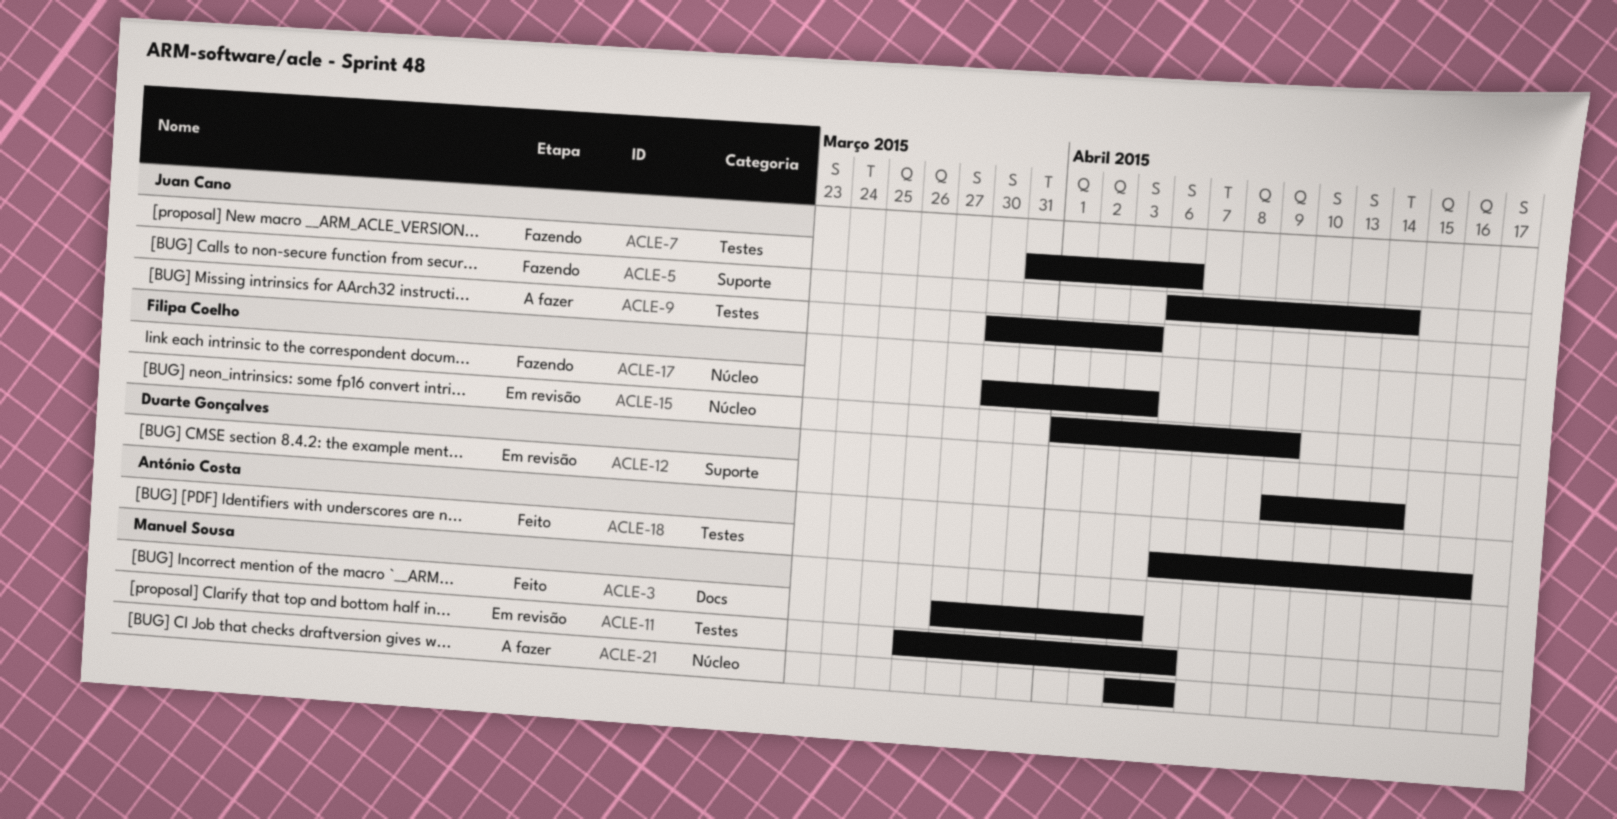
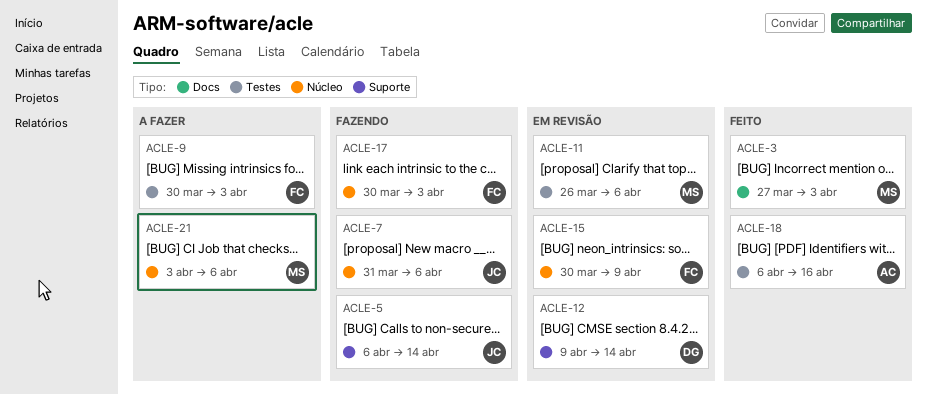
ACLE-7, label: Testes -> Núcleo
ACLE-9, owner: Juan Cano -> Filipa Coelho
ACLE-15, start: Apr 1 -> Mar 30

